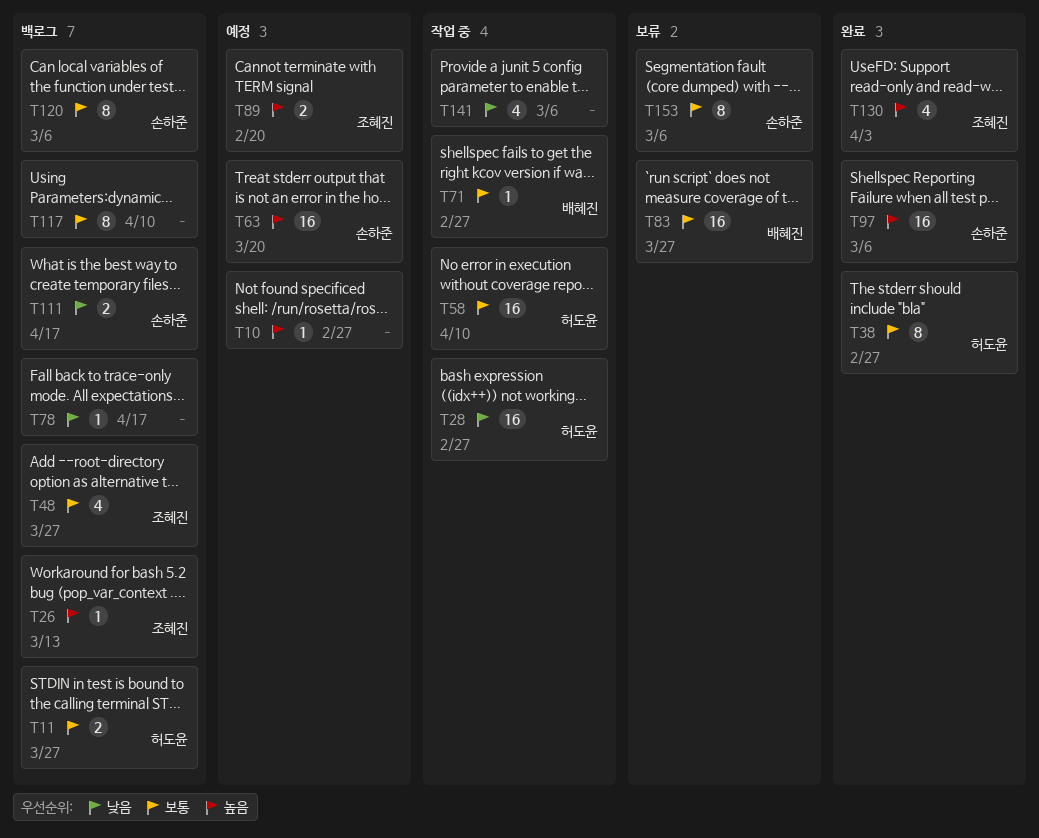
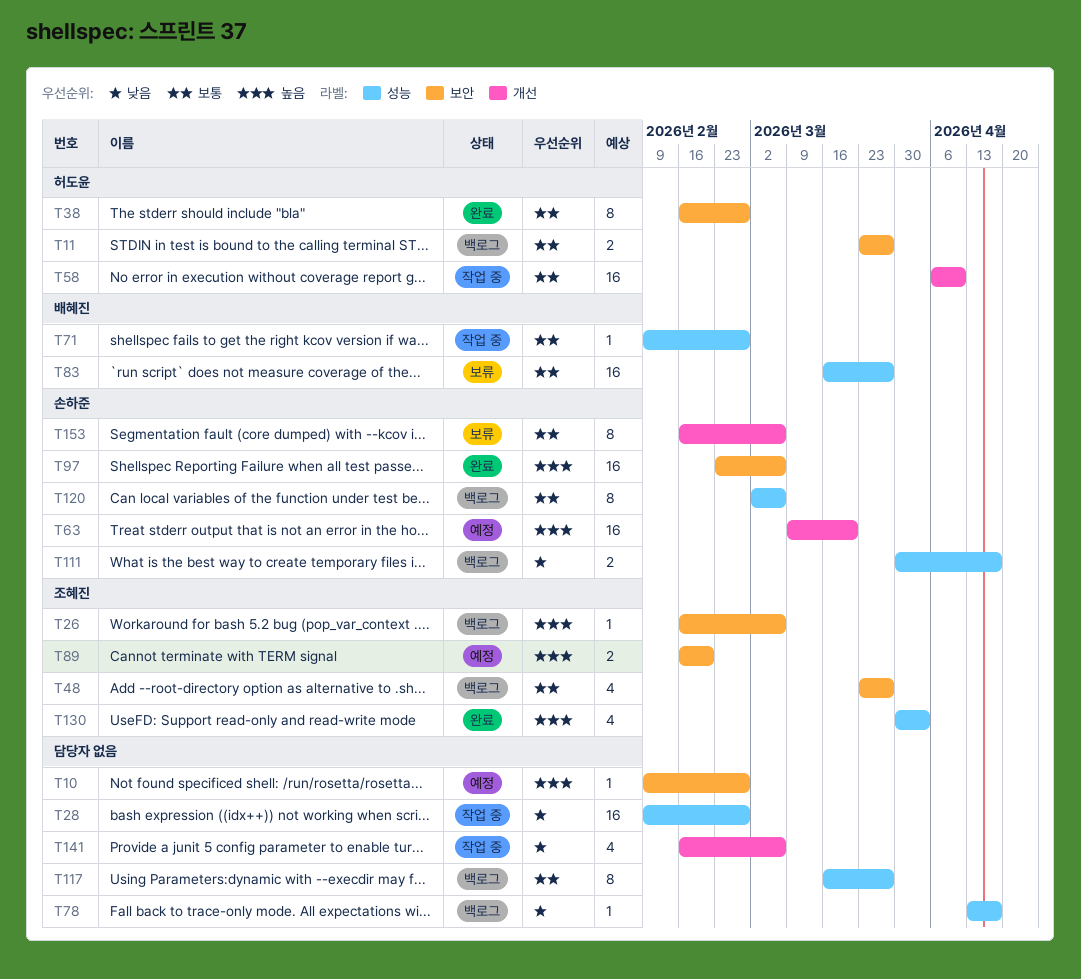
T26, due: Mar 13 -> Mar 6
T28, owner: 허도윤 -> none
T117, due: Apr 10 -> Mar 27

